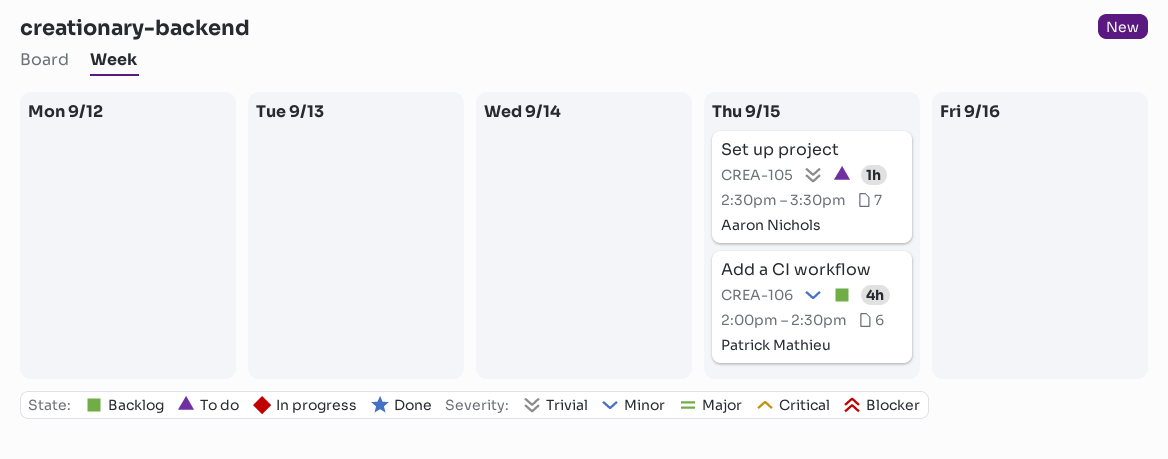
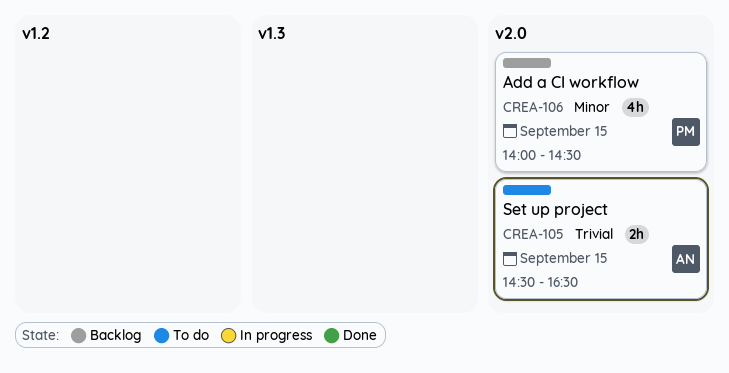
CREA-105, estimate: 1h -> 2h
CREA-105, ends: 15:30 -> 16:30

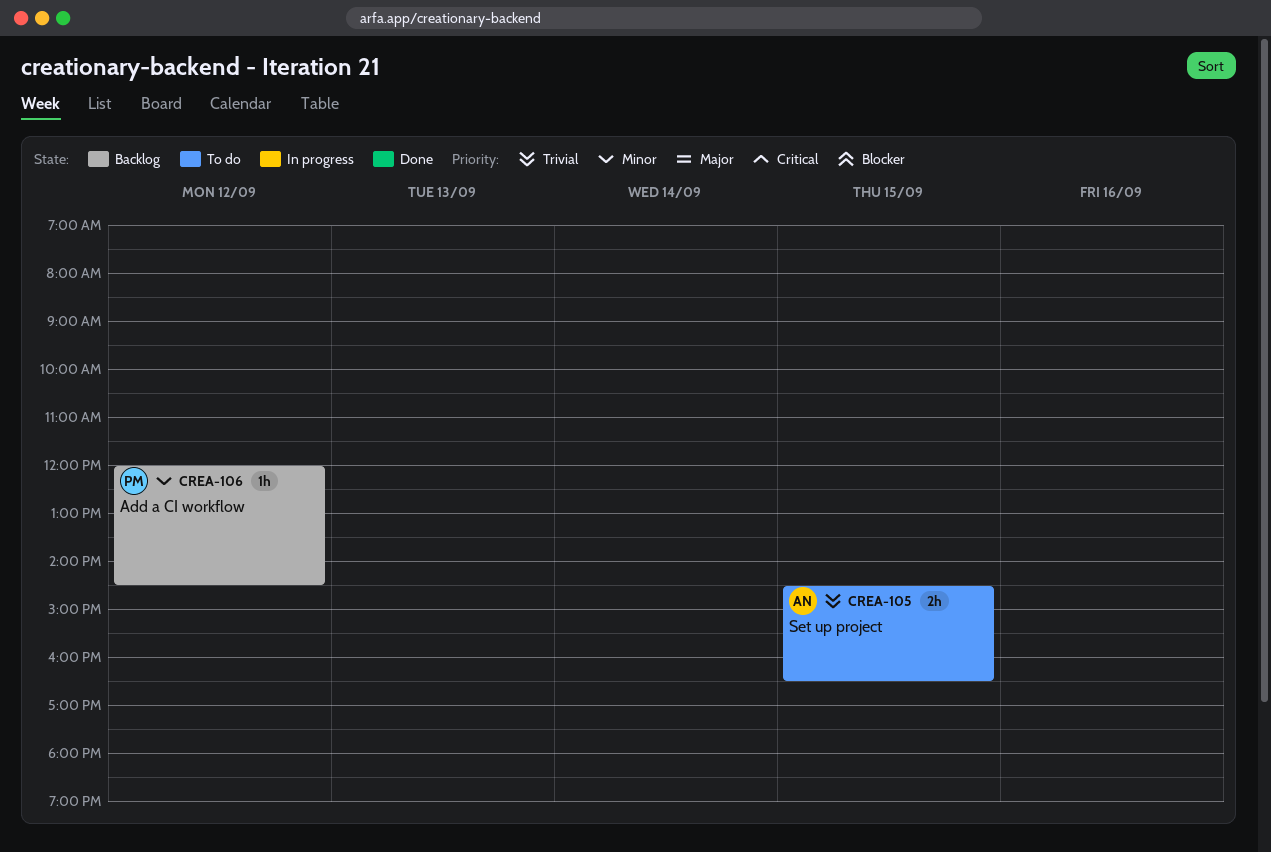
CREA-106, estimate: 4h -> 1h
CREA-106, day: Sep 15 -> Sep 12
CREA-106, begins: 14:00 -> 12:00

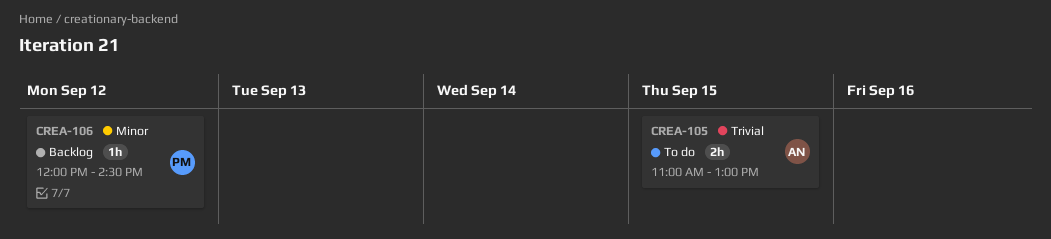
CREA-105, begins: 14:30 -> 11:00
CREA-105, ends: 16:30 -> 13:00

